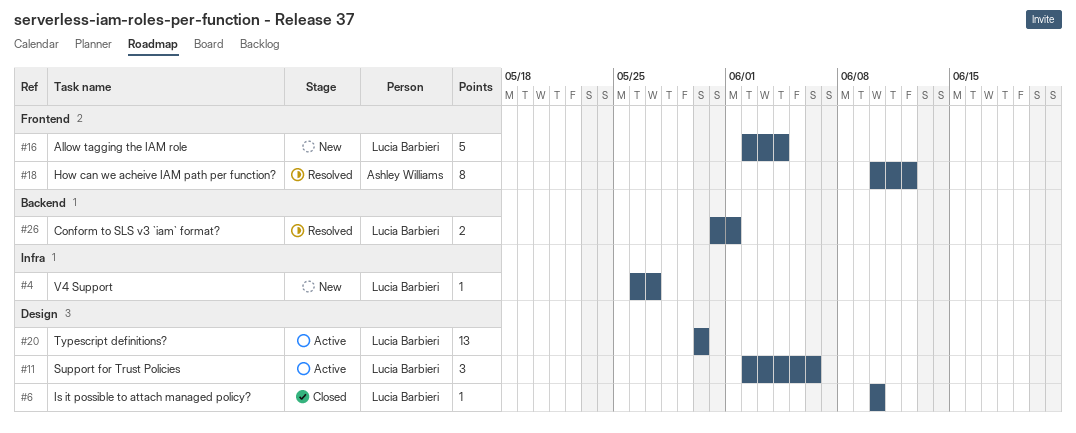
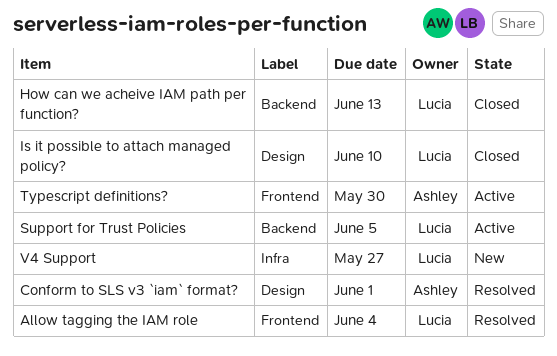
Allow tagging the IAM role, status: New -> Resolved
Conform to SLS v3 `iam` format?, owner: Lucia Barbieri -> Ashley Williams
Conform to SLS v3 `iam` format?, label: Backend -> Design
How can we acheive IAM path per function?, status: Resolved -> Closed
How can we acheive IAM path per function?, owner: Ashley Williams -> Lucia Barbieri
How can we acheive IAM path per function?, label: Frontend -> Backend
How can we acheive IAM path per function?, due: Jun 12 -> Jun 13
Support for Trust Policies, label: Design -> Backend
Support for Trust Policies, due: Jun 6 -> Jun 5
Typescript definitions?, owner: Lucia Barbieri -> Ashley Williams
Typescript definitions?, label: Design -> Frontend

